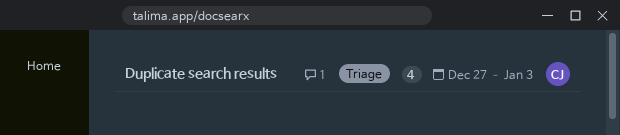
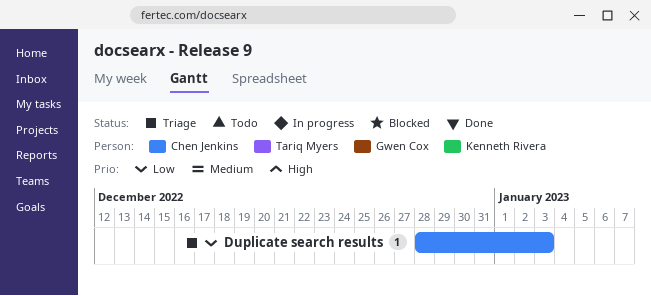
Duplicate search results, estimate: 4 -> 1
Duplicate search results, start: Dec 27 -> Dec 28

